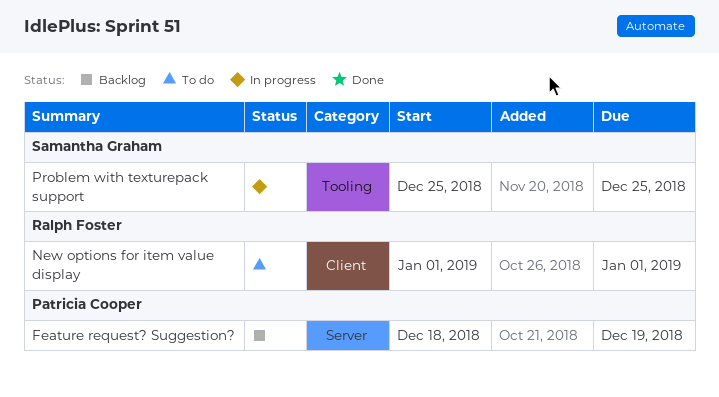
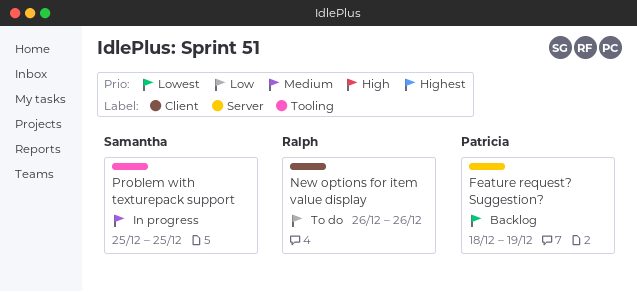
New options for item value display, start: Jan 1 -> Dec 26
New options for item value display, due: Jan 1 -> Dec 26

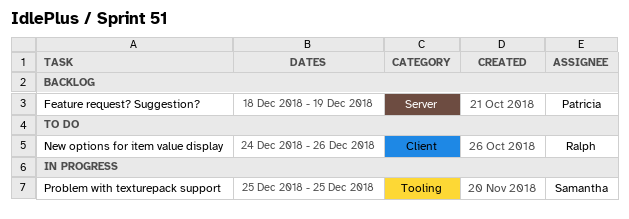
New options for item value display, start: Dec 26 -> Dec 24

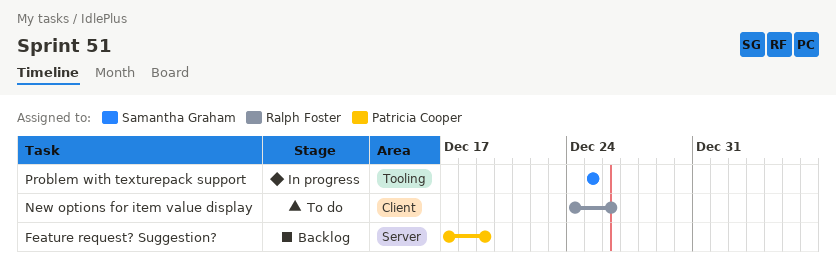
Feature request? Suggestion?, start: Dec 18 -> Dec 17

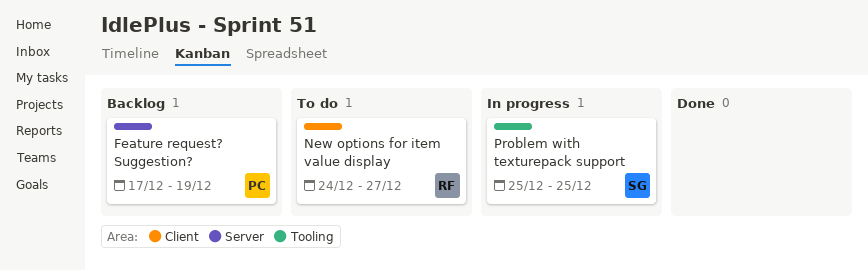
New options for item value display, due: Dec 26 -> Dec 27

